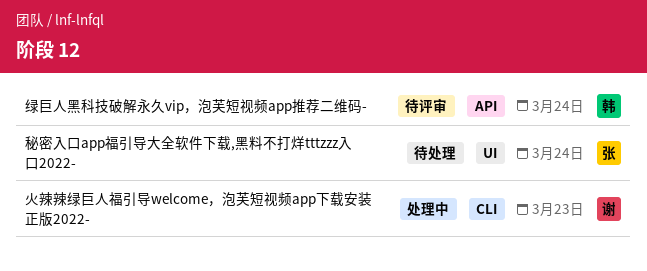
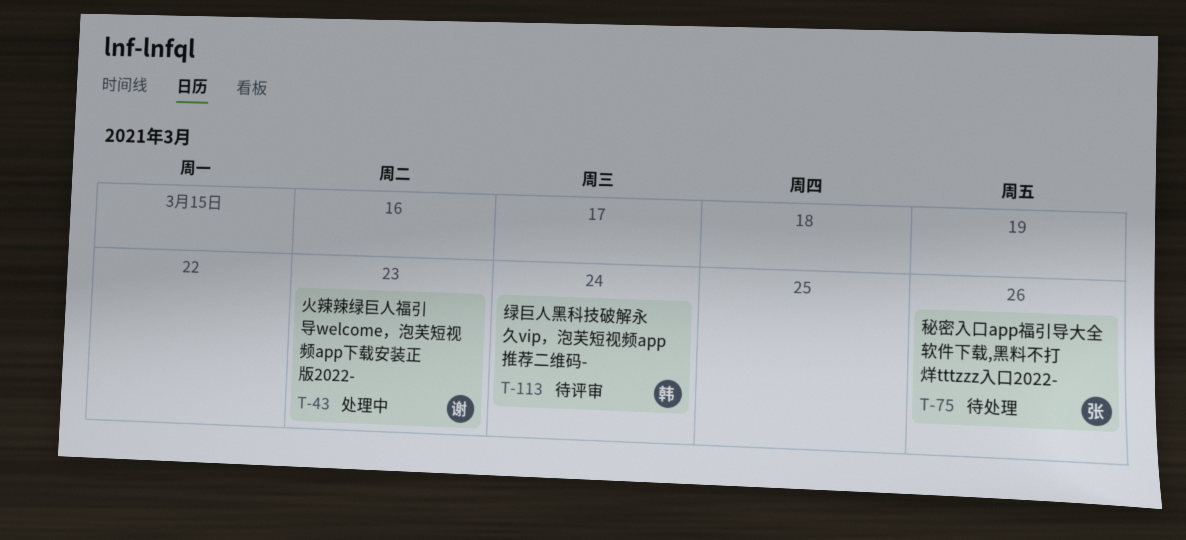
秘密入口app福引导大全软件下载,黑料不打烊tttzzz入口2022-, due: Mar 24 -> Mar 26

